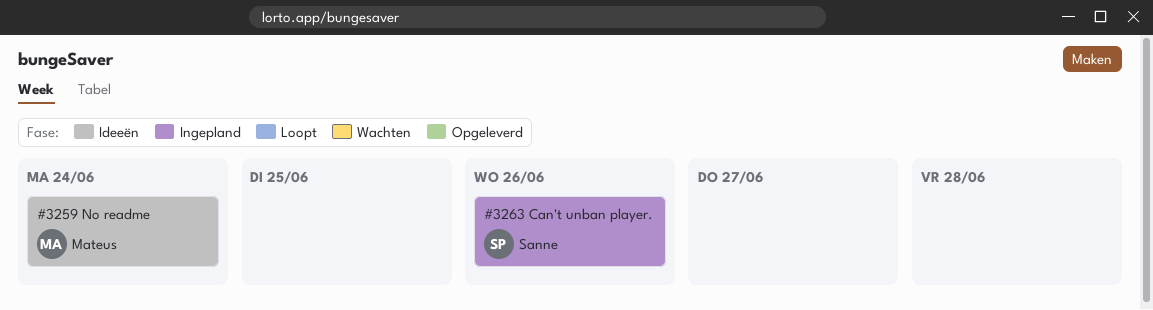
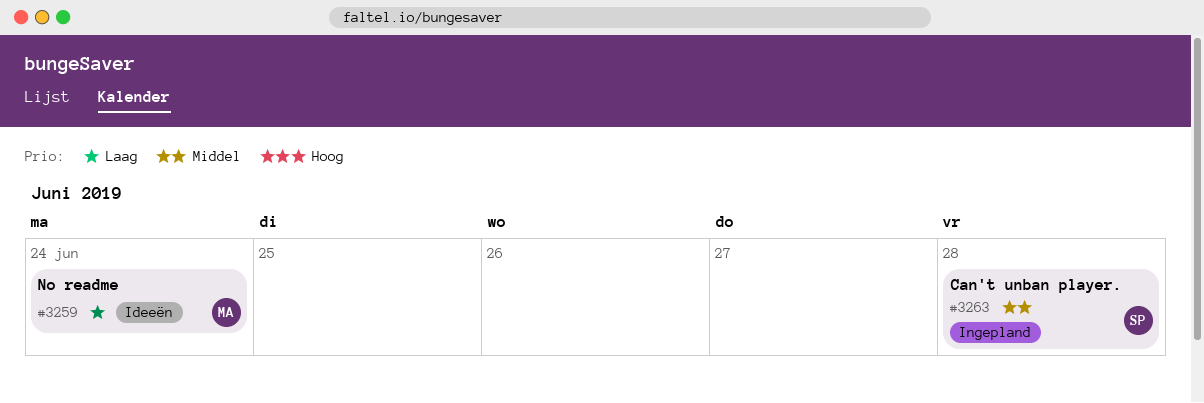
#3263, due: Jun 26 -> Jun 28

